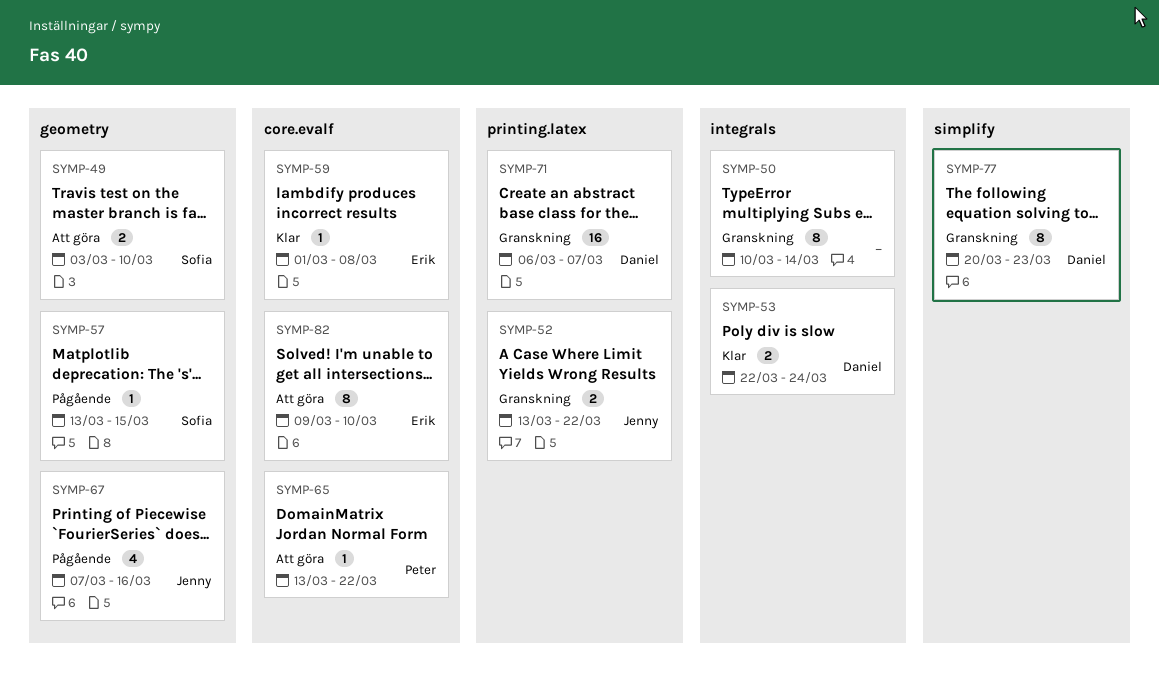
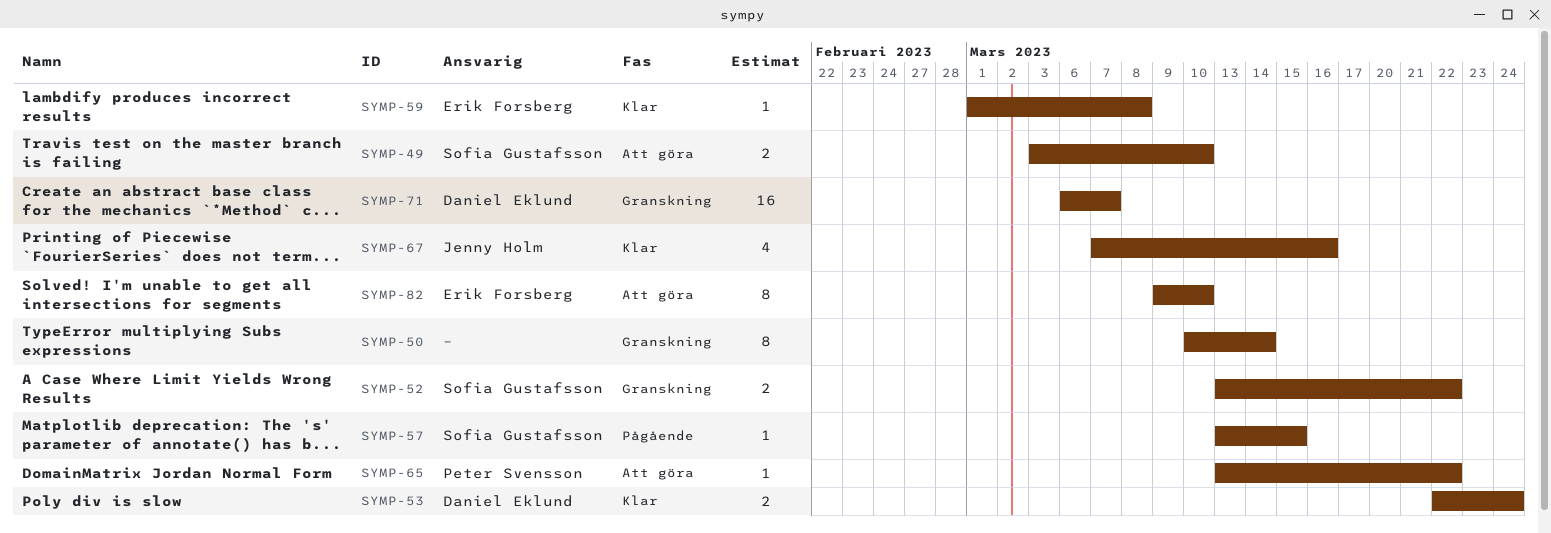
SYMP-52, owner: Jenny Holm -> Sofia Gustafsson
SYMP-67, status: Pågående -> Klar
SYMP-77: present -> none

